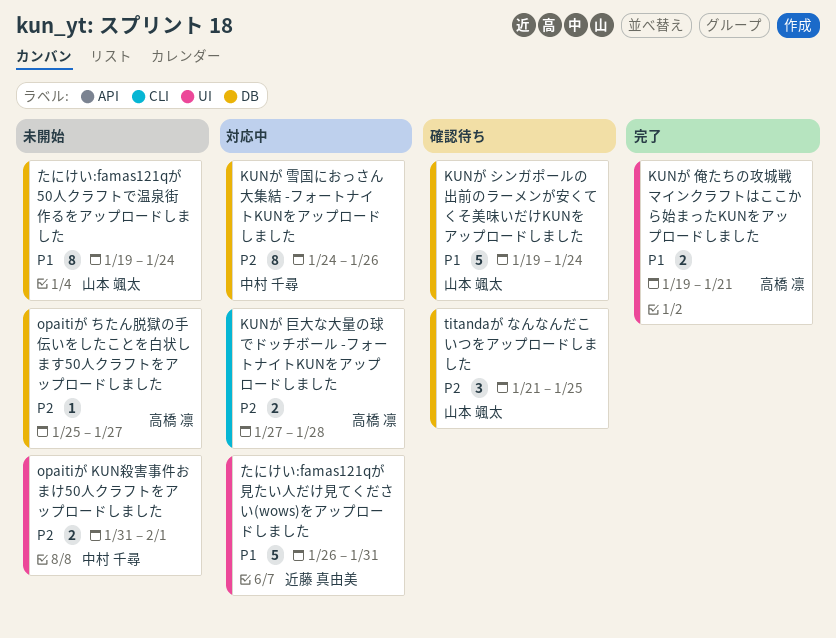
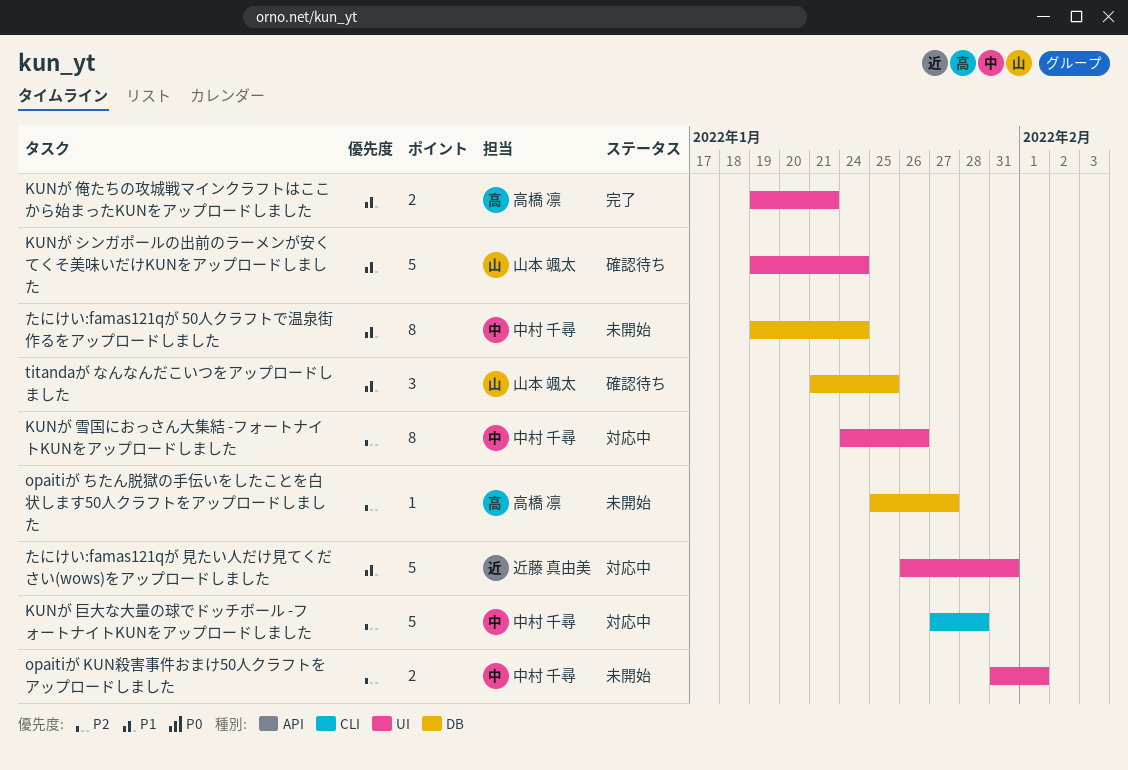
KUNが シンガポールの出前のラーメンが安くてくそ美味いだけKUNをアップロードしました, label: DB -> UI
KUNが 巨大な大量の球でドッチボール -フォートナイトKUNをアップロードしました, owner: 高橋 凛 -> 中村 千尋
KUNが 巨大な大量の球でドッチボール -フォートナイトKUNをアップロードしました, estimate: 2 -> 5
KUNが 雪国におっさん大集結 -フォートナイトKUNをアップロードしました, label: DB -> UI
titandaが なんなんだこいつをアップロードしました, priority: P2 -> P1
たにけい:famas121qが 50人クラフトで温泉街作るをアップロードしました, owner: 山本 颯太 -> 中村 千尋

